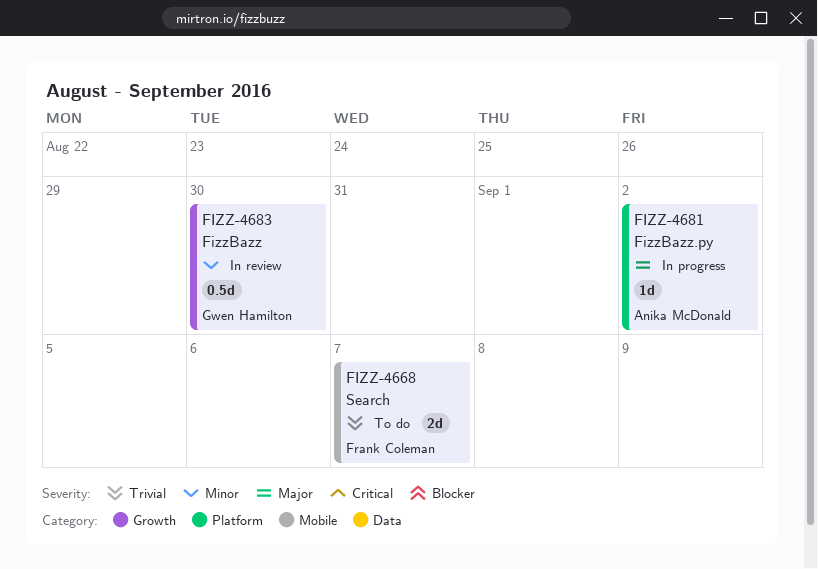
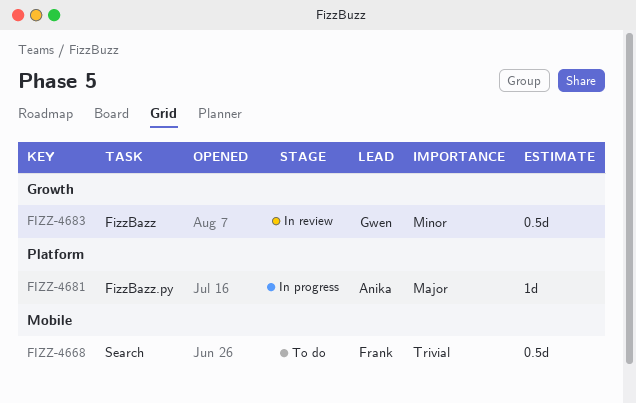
FIZZ-4668, estimate: 2d -> 0.5d

